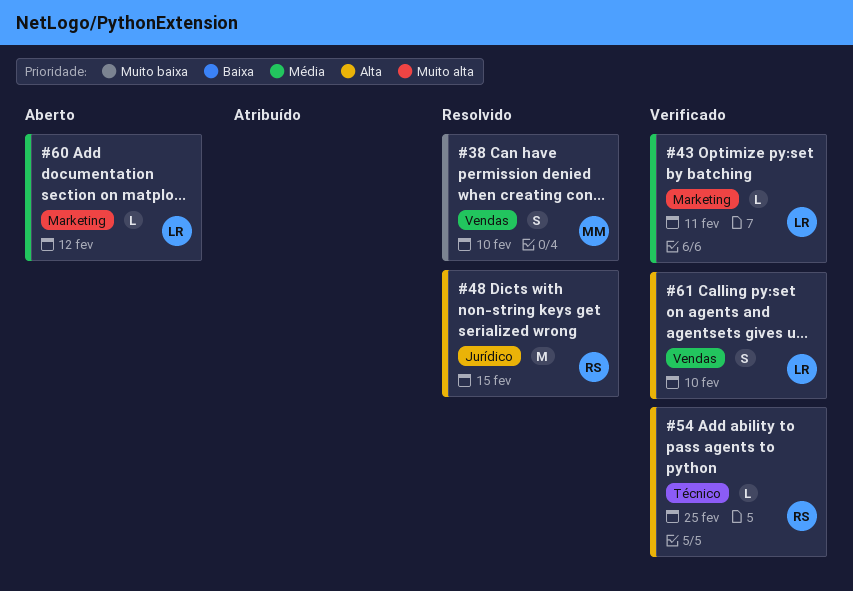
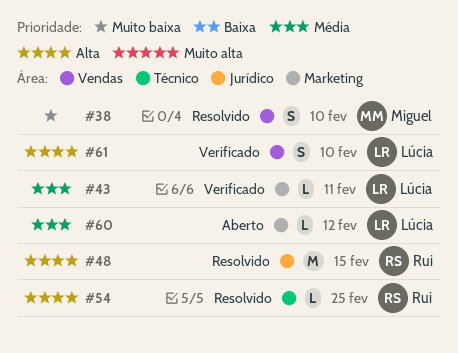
#54, status: Verificado -> Resolvido

